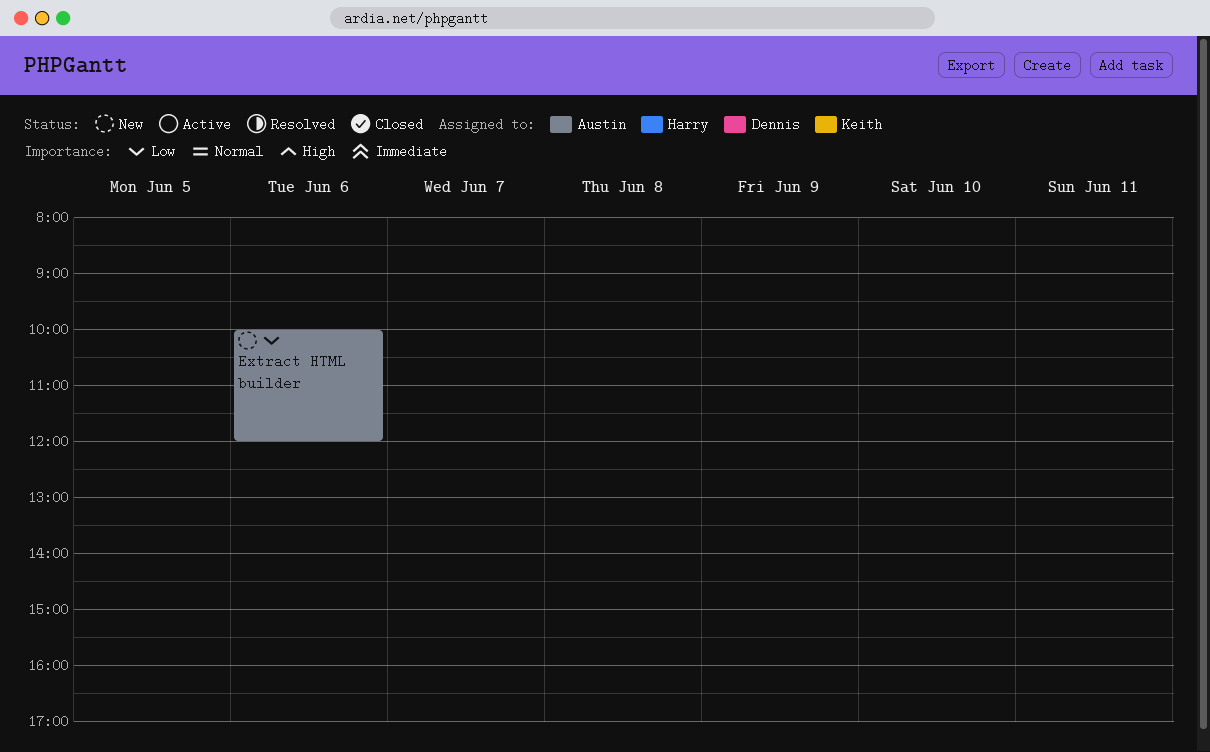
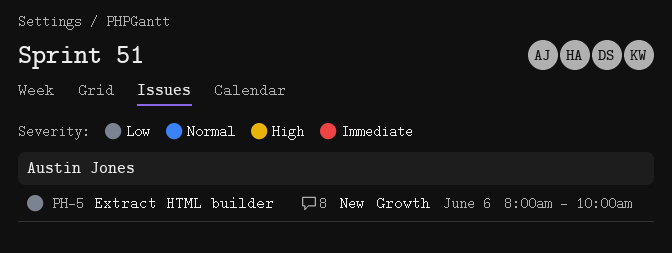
Extract HTML builder, begins: 10:00 -> 08:00
Extract HTML builder, ends: 12:00 -> 10:00

